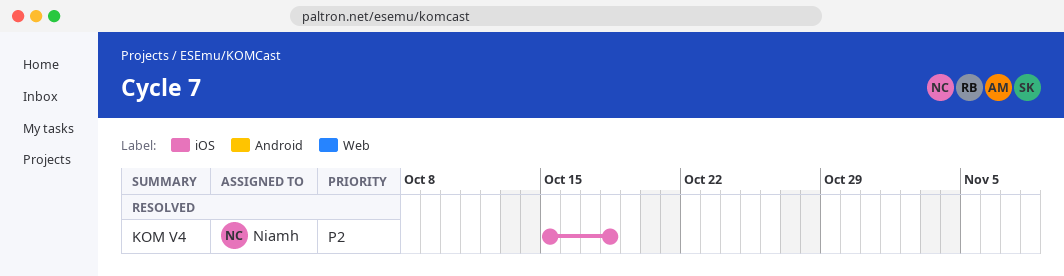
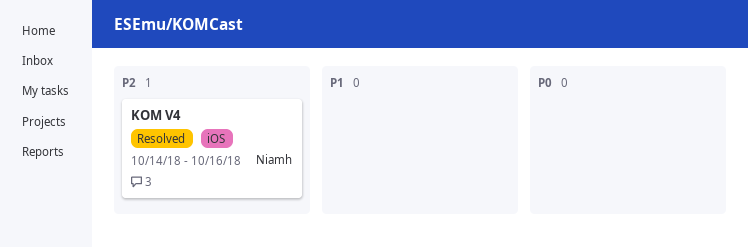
KOM V4, start: Oct 15 -> Oct 14
KOM V4, due: Oct 18 -> Oct 16

